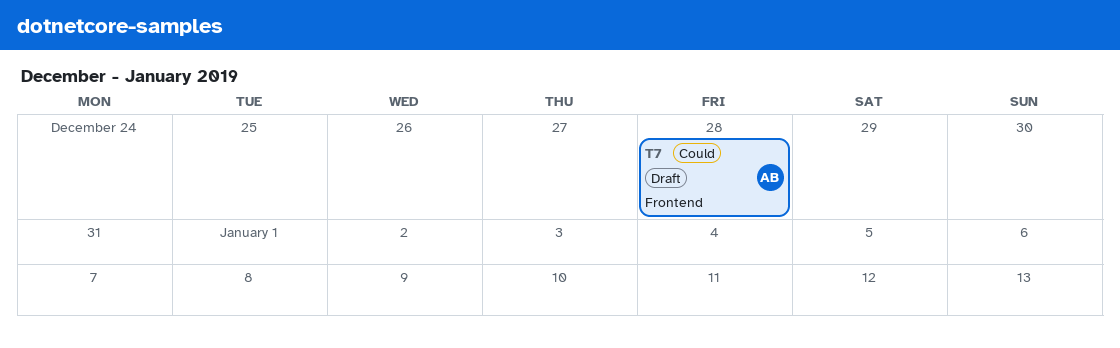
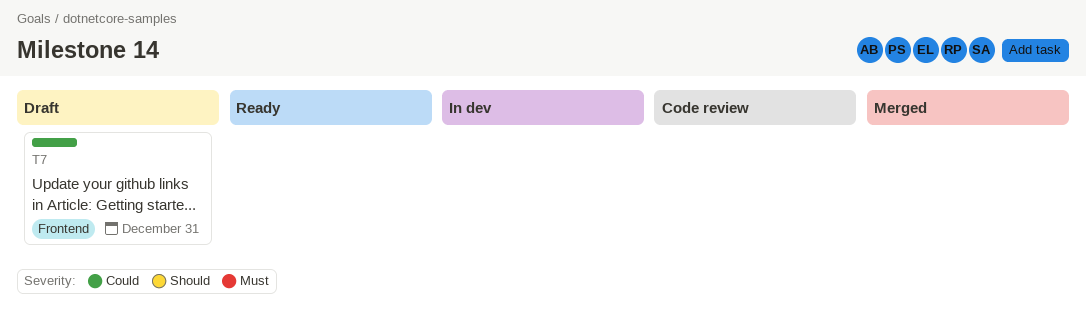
T7, due: Dec 28 -> Dec 31

